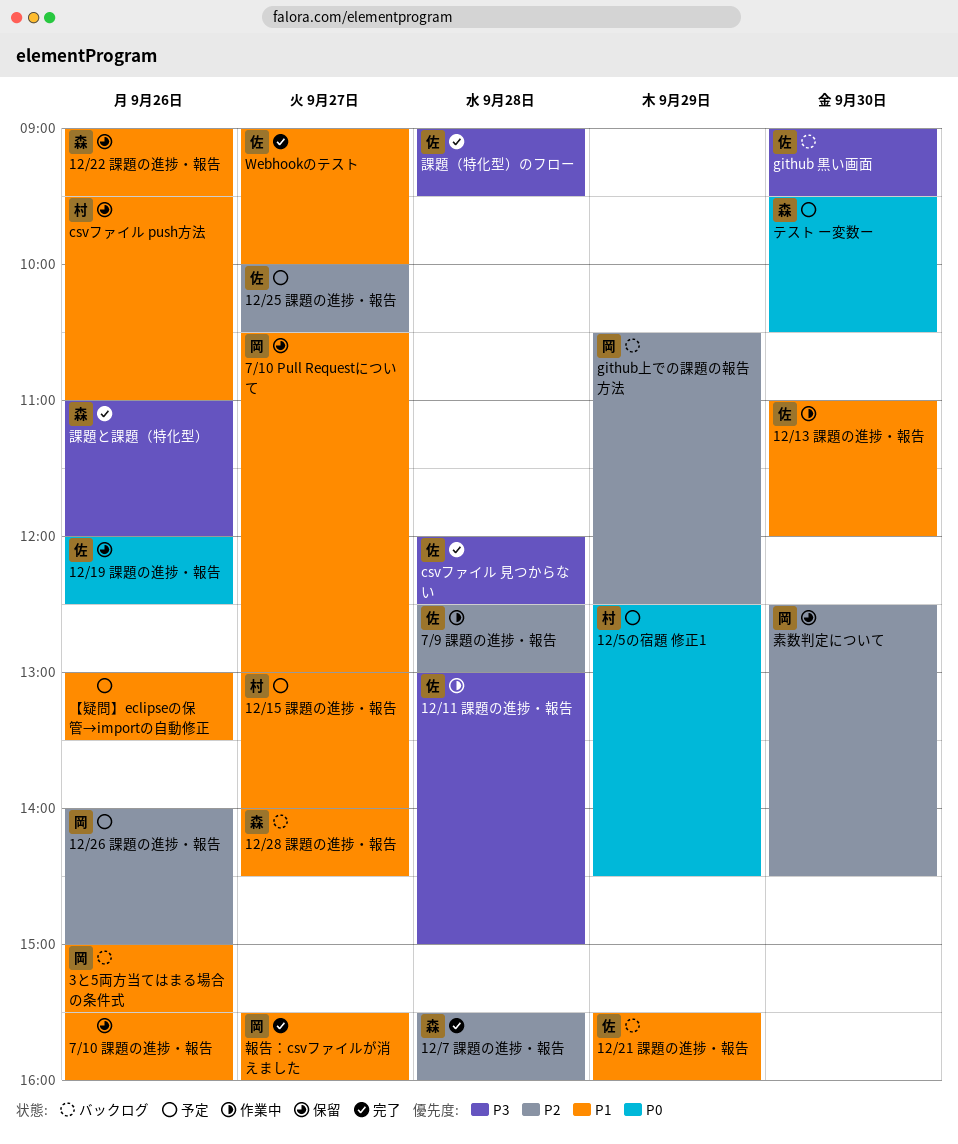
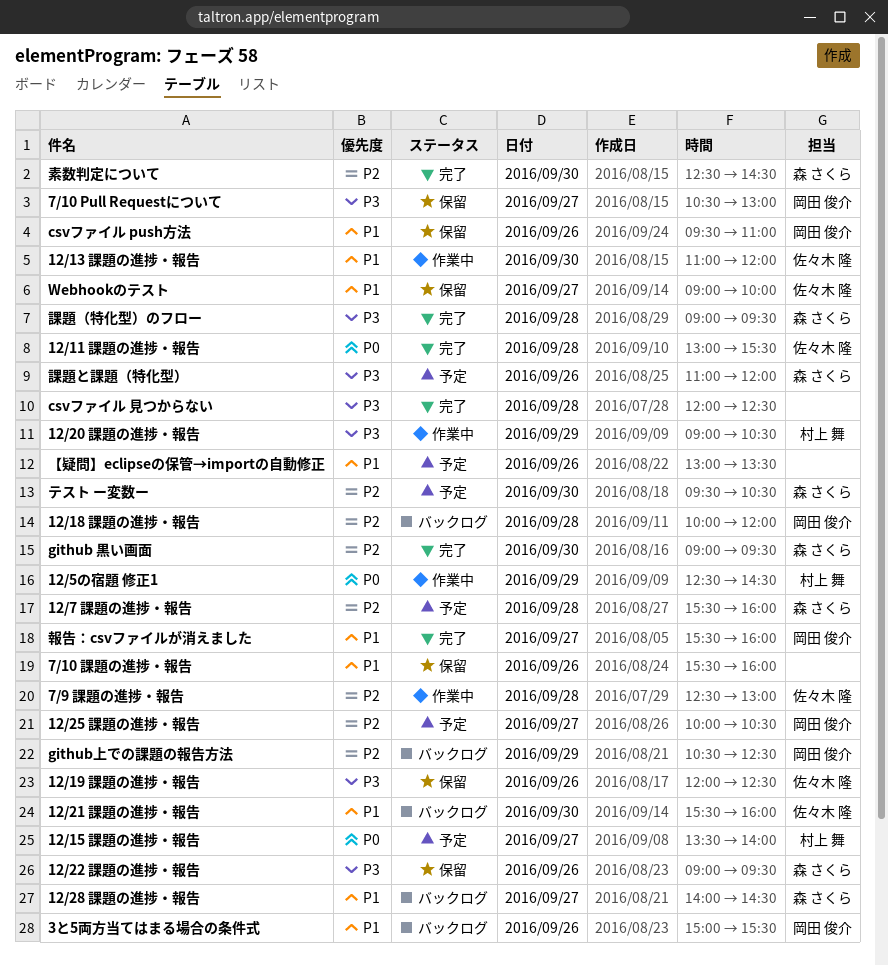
12/11 課題の進捗・報告, status: 作業中 -> 完了
12/11 課題の進捗・報告, priority: P3 -> P0
12/11 課題の進捗・報告, ends: 15:00 -> 15:30
12/15 課題の進捗・報告, priority: P1 -> P0
12/15 課題の進捗・報告, begins: 13:00 -> 13:30
12/18 課題の進捗・報告: none -> present
12/19 課題の進捗・報告, priority: P0 -> P3
12/20 課題の進捗・報告: none -> present
12/21 課題の進捗・報告, day: Sep 29 -> Sep 30
12/22 課題の進捗・報告, priority: P1 -> P3
12/25 課題の進捗・報告, owner: 佐々木 隆 -> 岡田 俊介
12/26 課題の進捗・報告: present -> none
12/5の宿題 修正1, status: 予定 -> 作業中
12/7 課題の進捗・報告, status: 完了 -> 予定
7/10 Pull Requestについて, priority: P1 -> P3
csvファイル push方法, owner: 村上 舞 -> 岡田 俊介
csvファイル 見つからない, owner: 佐々木 隆 -> none
github 黒い画面, status: バックログ -> 完了
github 黒い画面, owner: 佐々木 隆 -> 森 さくら
github 黒い画面, priority: P3 -> P2
Webhookのテスト, status: 完了 -> 保留
テスト ー変数ー, priority: P0 -> P2
素数判定について, status: 保留 -> 完了
素数判定について, owner: 岡田 俊介 -> 森 さくら
課題と課題（特化型）, status: 完了 -> 予定
課題（特化型）のフロー, owner: 佐々木 隆 -> 森 さくら

